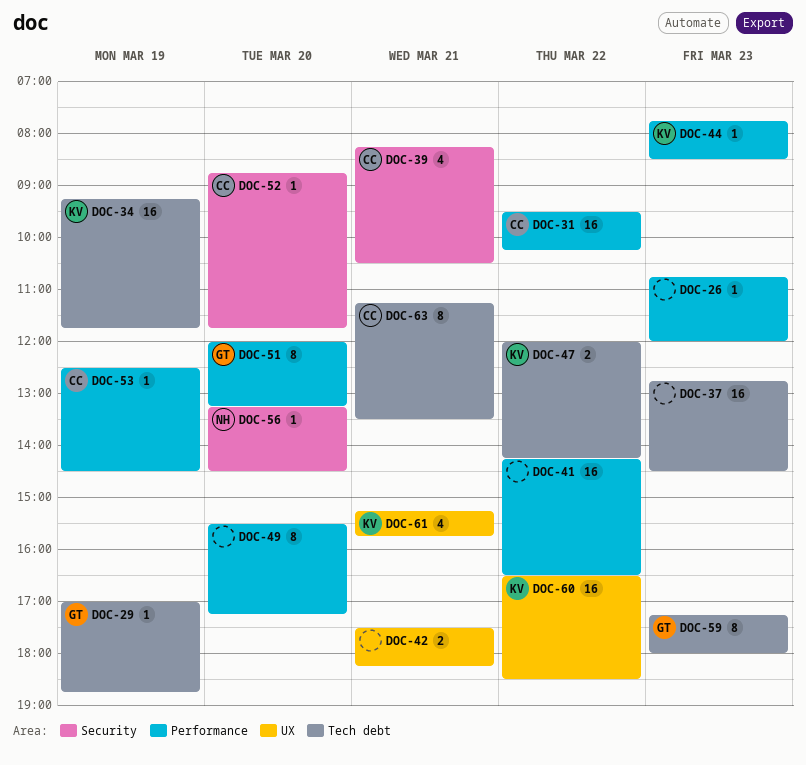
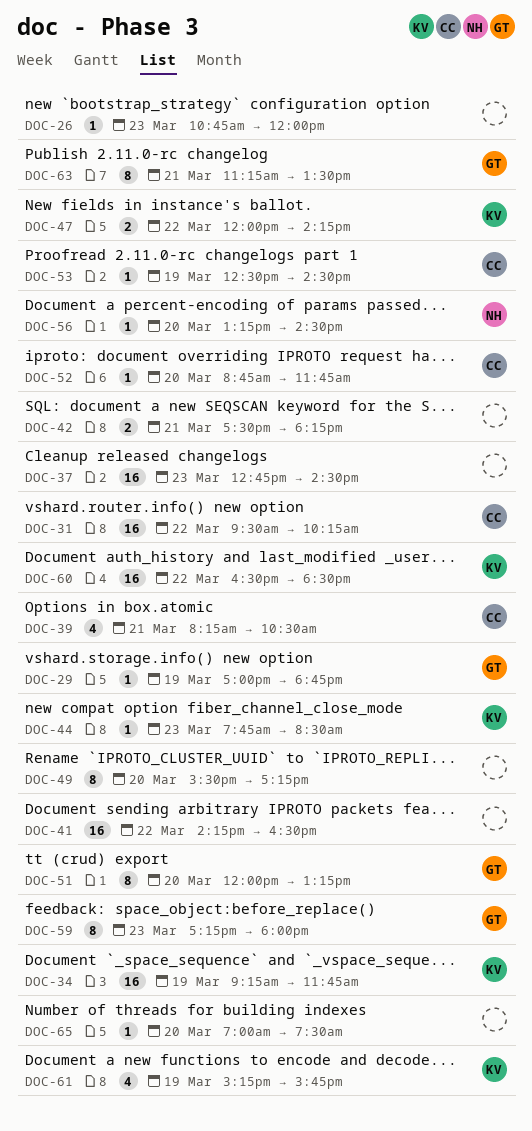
DOC-61, day: Mar 21 -> Mar 19
DOC-63, owner: CC -> GT
DOC-65: none -> present

